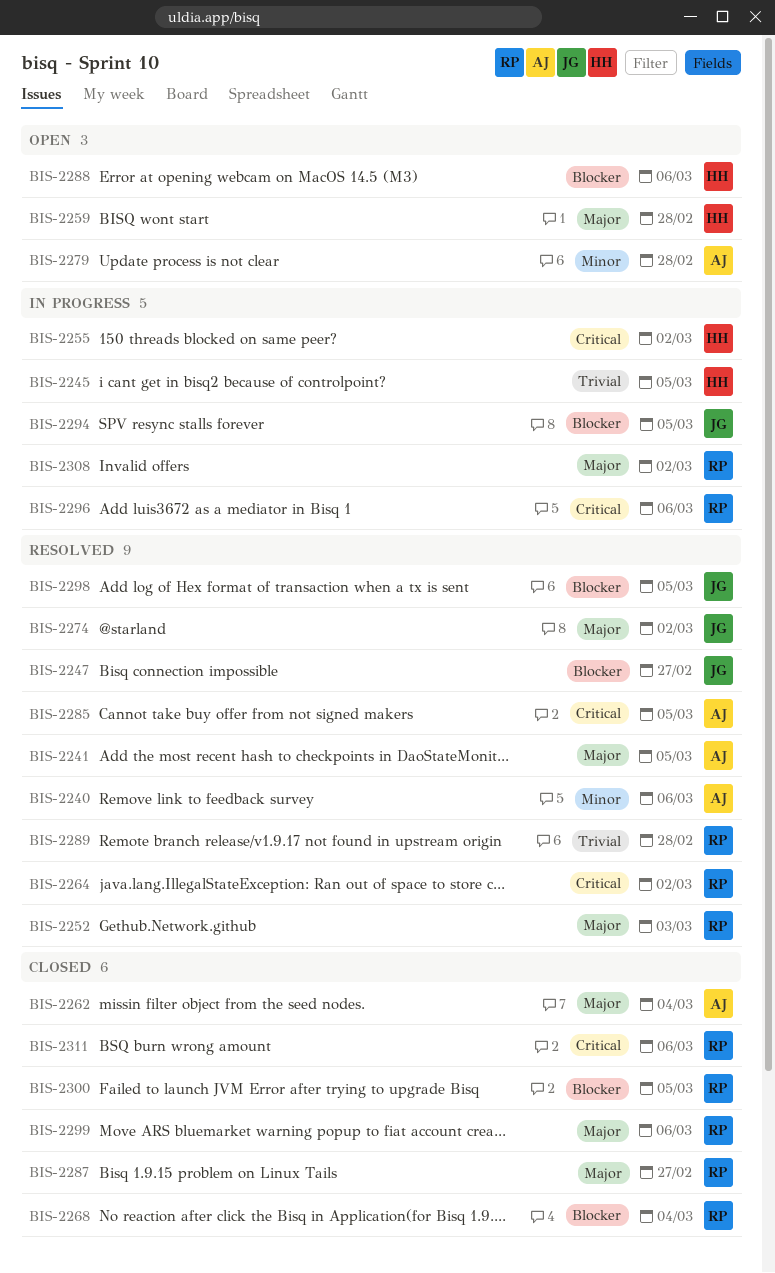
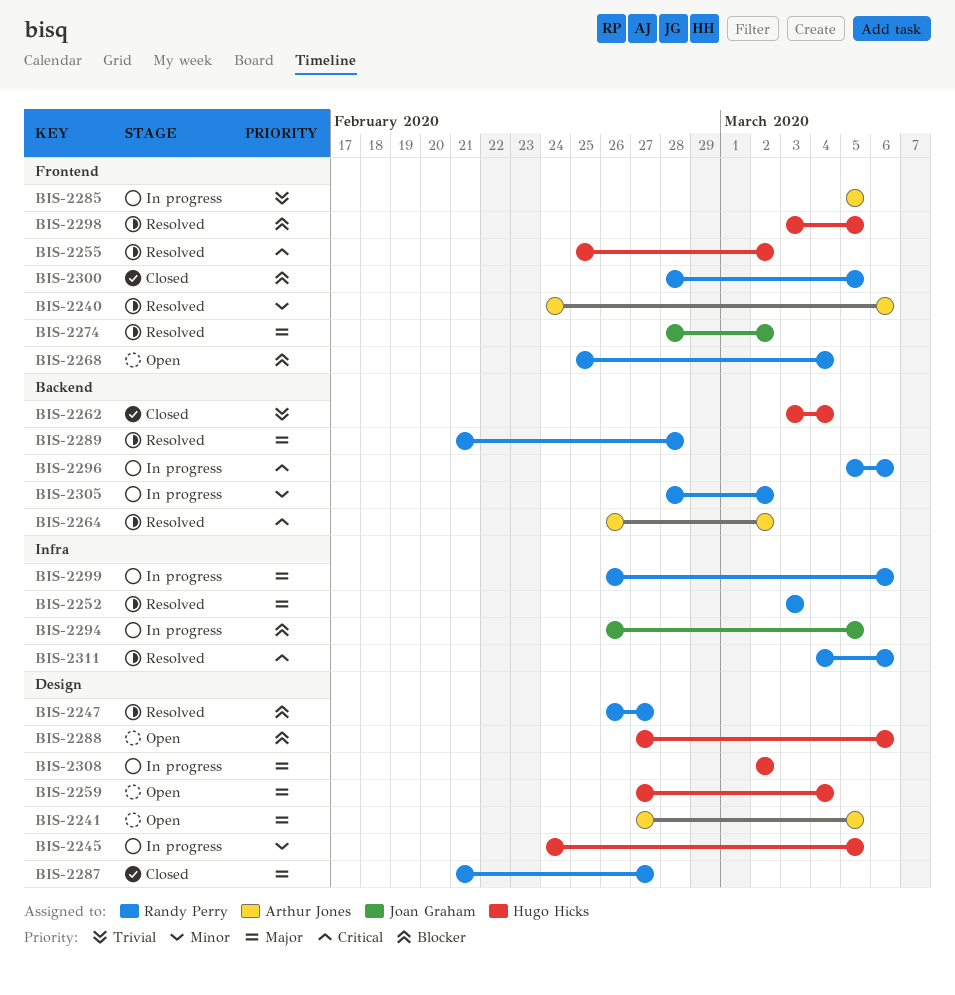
BIS-2241, status: Resolved -> Open
BIS-2245, priority: Trivial -> Minor
BIS-2247, owner: Joan Graham -> Randy Perry
BIS-2255, status: In progress -> Resolved
BIS-2259, due: Feb 28 -> Mar 4
BIS-2262, owner: Arthur Jones -> Hugo Hicks
BIS-2262, priority: Major -> Trivial
BIS-2264, owner: Randy Perry -> Arthur Jones
BIS-2268, status: Closed -> Open
BIS-2279: present -> none
BIS-2285, status: Resolved -> In progress
BIS-2285, priority: Critical -> Trivial
BIS-2289, priority: Trivial -> Major
BIS-2298, owner: Joan Graham -> Hugo Hicks
BIS-2299, status: Closed -> In progress
BIS-2305: none -> present
BIS-2308, owner: Randy Perry -> Hugo Hicks
BIS-2311, status: Closed -> Resolved

